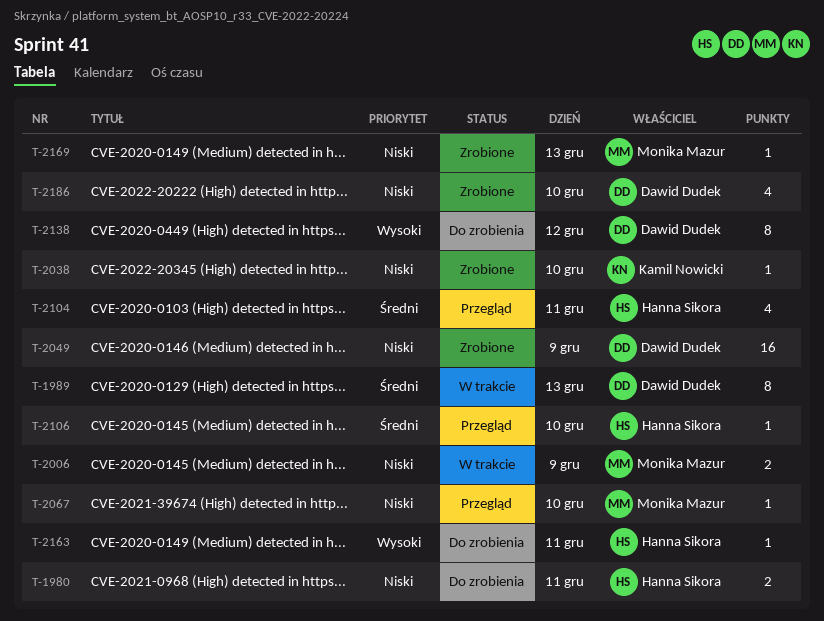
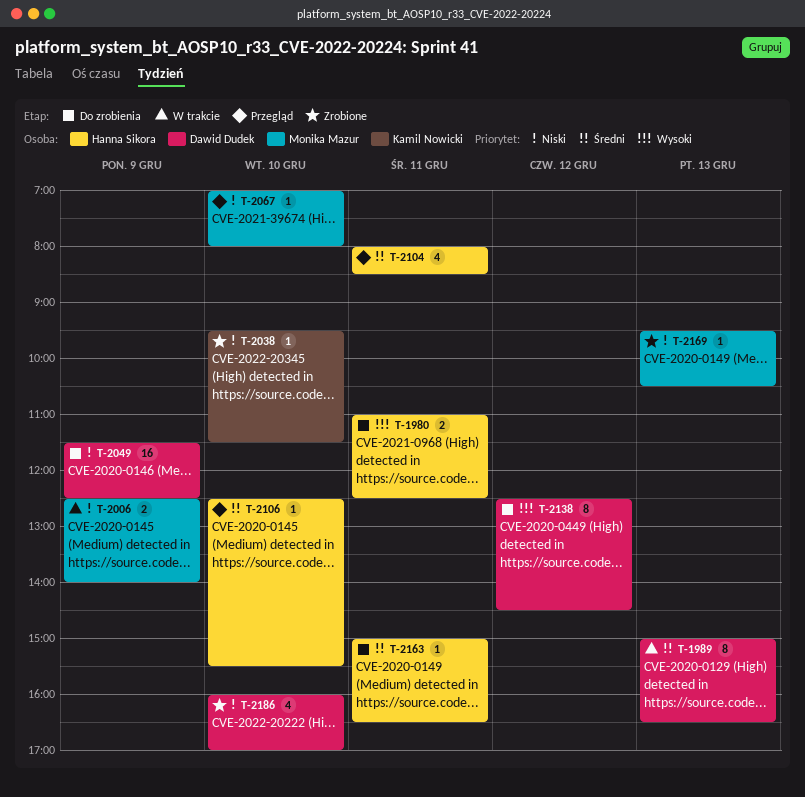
T-1980, priority: Niski -> Wysoki
T-2049, status: Zrobione -> Do zrobienia
T-2163, priority: Wysoki -> Średni

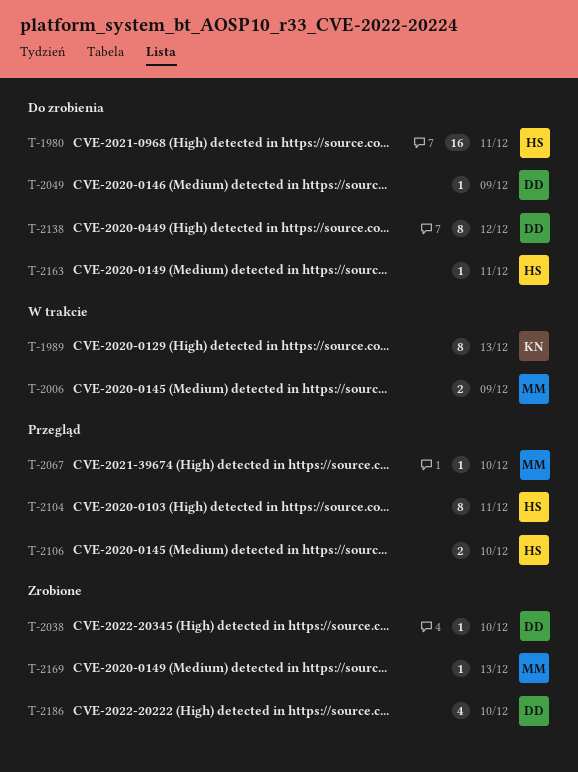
T-1980, estimate: 2 -> 16
T-1989, owner: Dawid Dudek -> Kamil Nowicki
T-2038, owner: Kamil Nowicki -> Dawid Dudek
T-2049, estimate: 16 -> 1
T-2104, estimate: 4 -> 8
T-2106, estimate: 1 -> 2

